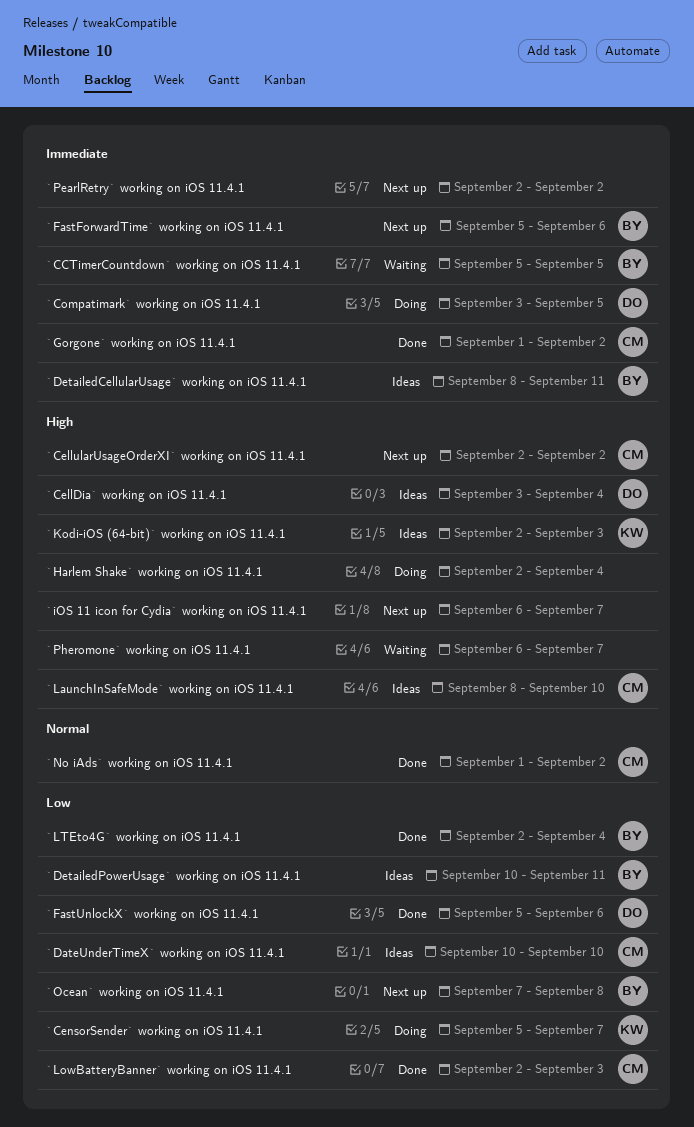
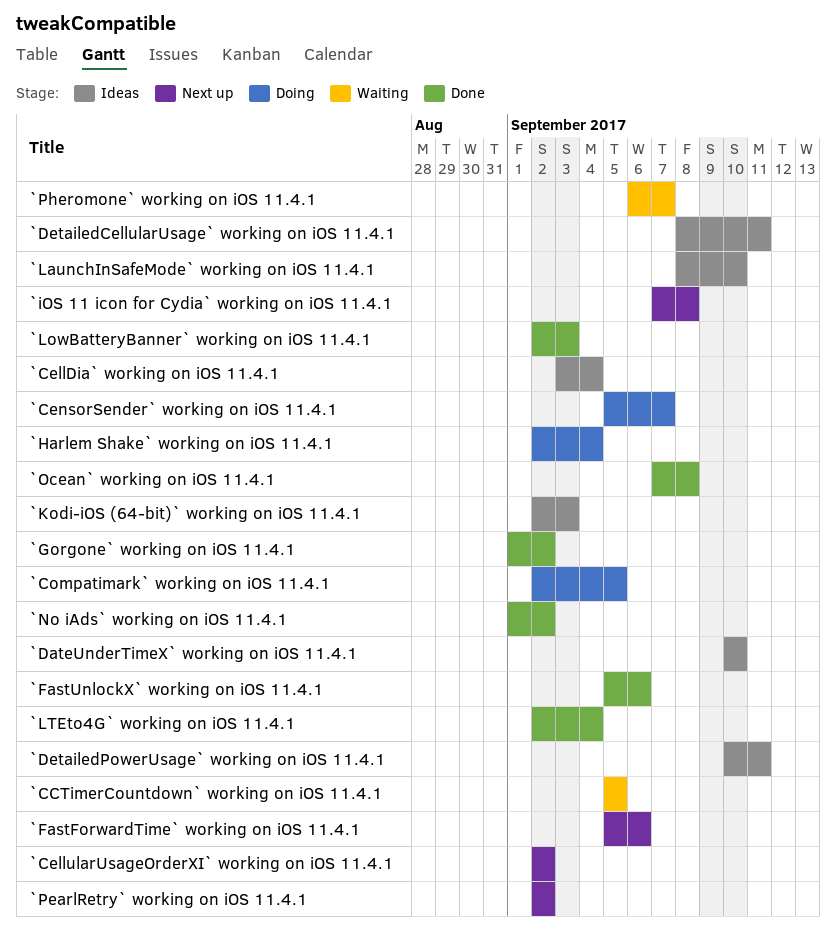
`Compatimark` working on iOS 11.4.1, start: Sep 3 -> Sep 2
`iOS 11 icon for Cydia` working on iOS 11.4.1, start: Sep 6 -> Sep 7
`iOS 11 icon for Cydia` working on iOS 11.4.1, due: Sep 7 -> Sep 8
`Ocean` working on iOS 11.4.1, status: Next up -> Done

